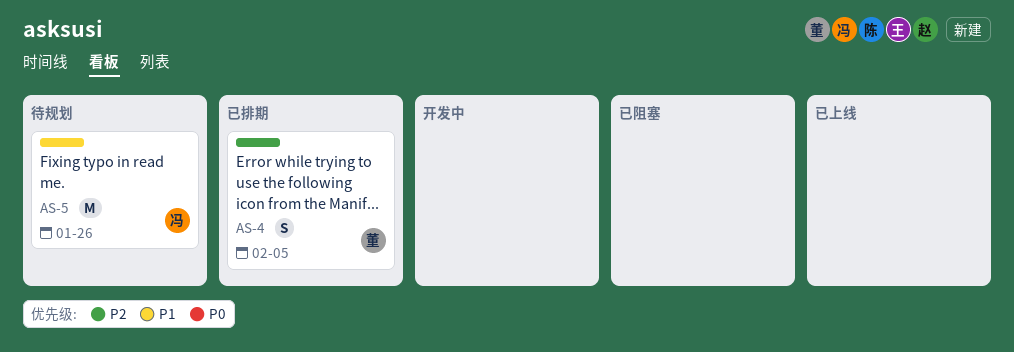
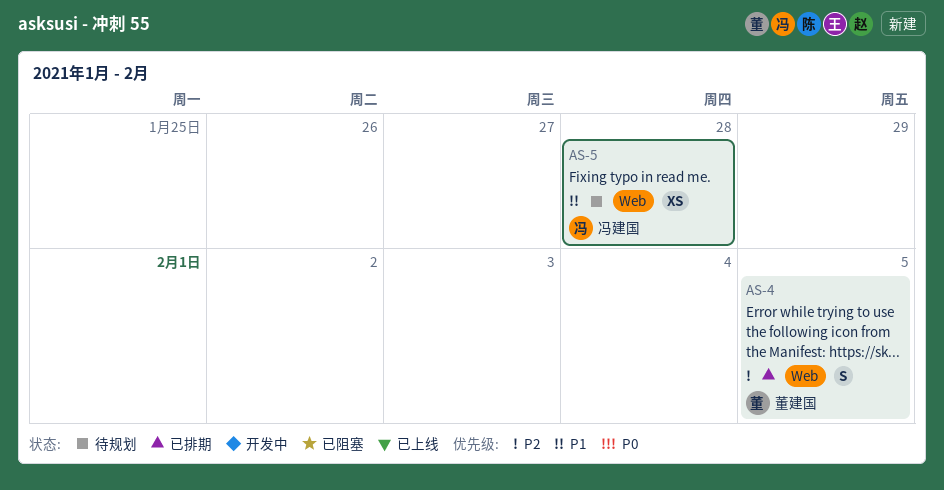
AS-5, estimate: M -> XS
AS-5, due: Jan 26 -> Jan 28

